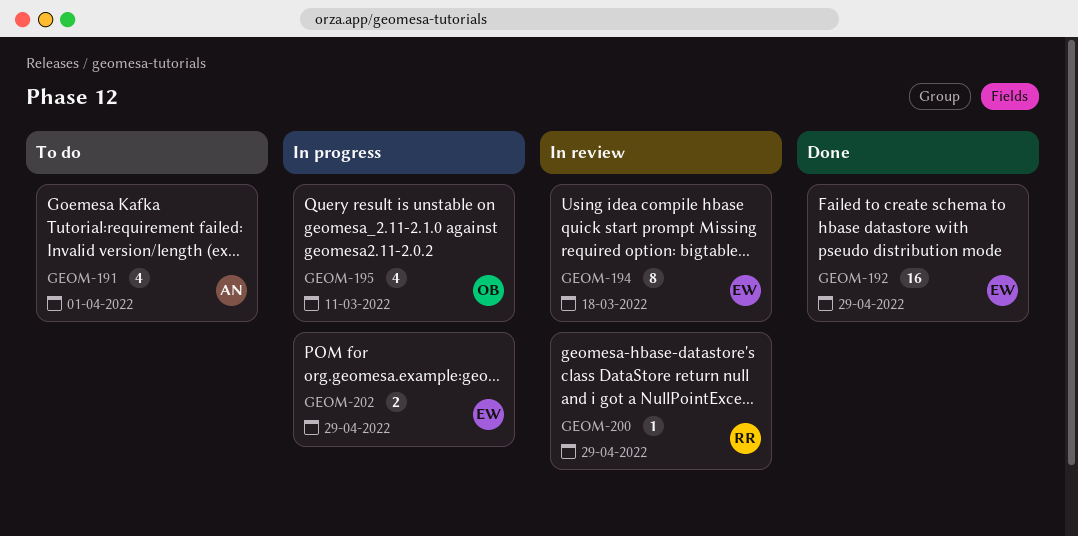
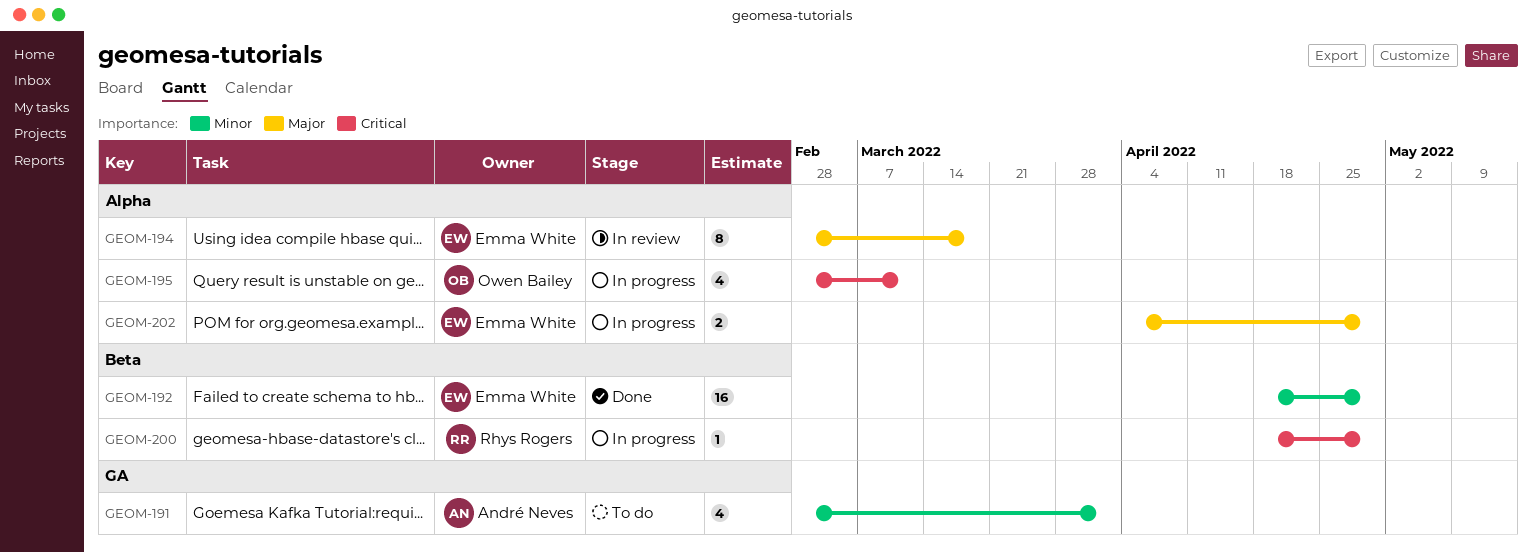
GEOM-200, status: In review -> In progress

